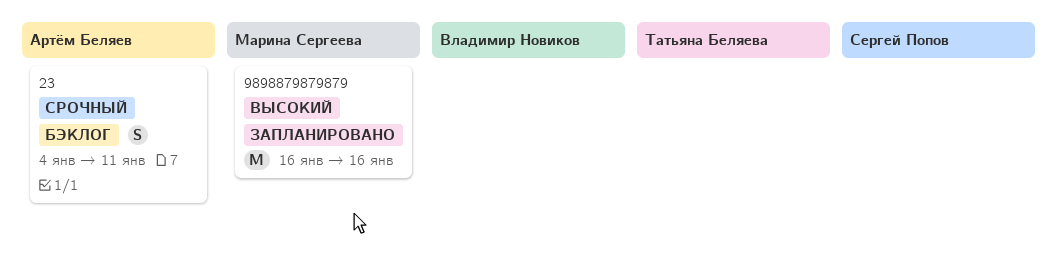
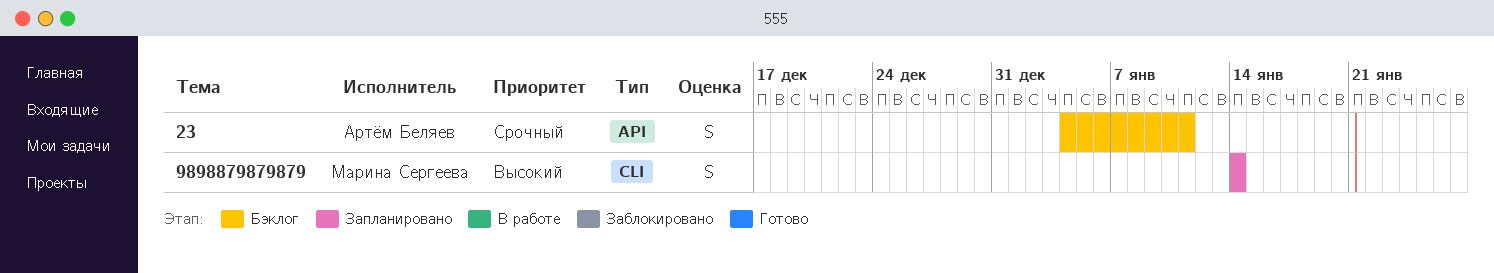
9898879879879, estimate: M -> S
9898879879879, start: Jan 16 -> Jan 14
9898879879879, due: Jan 16 -> Jan 14

